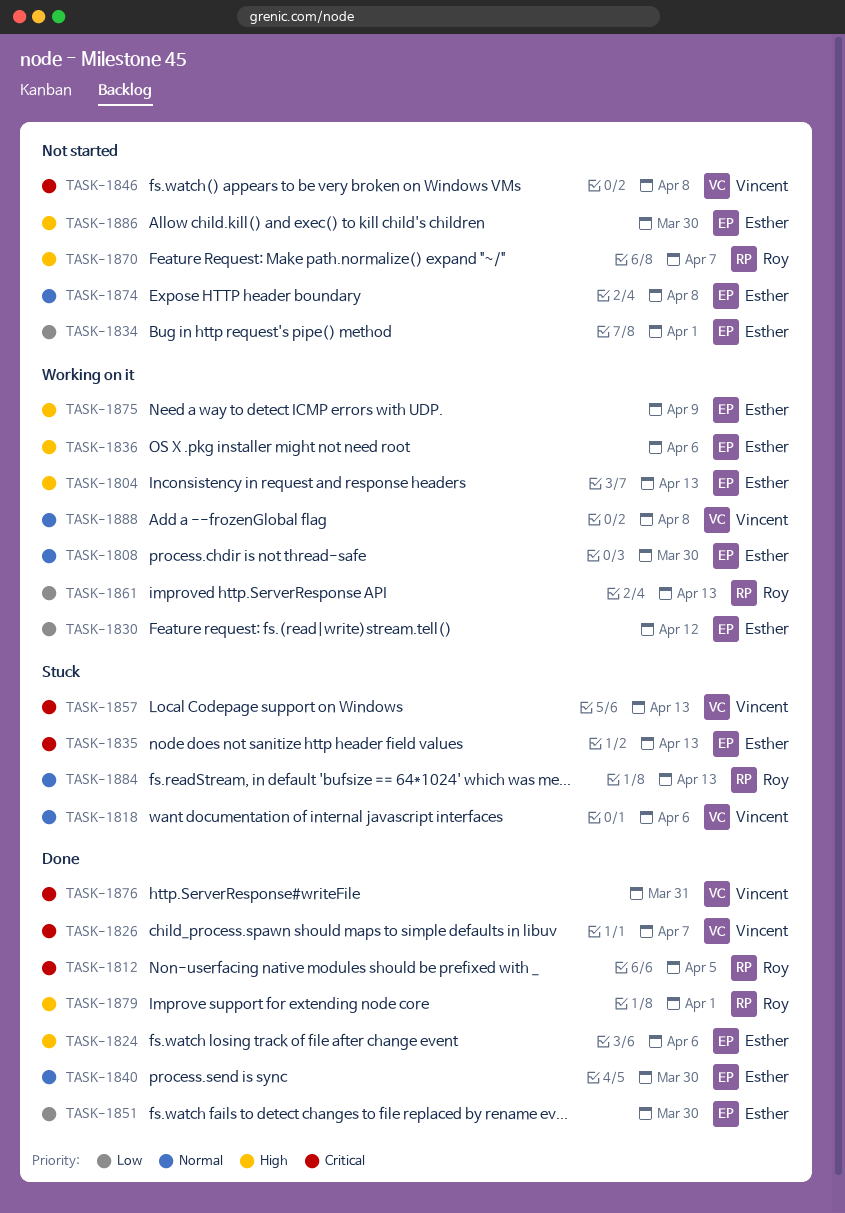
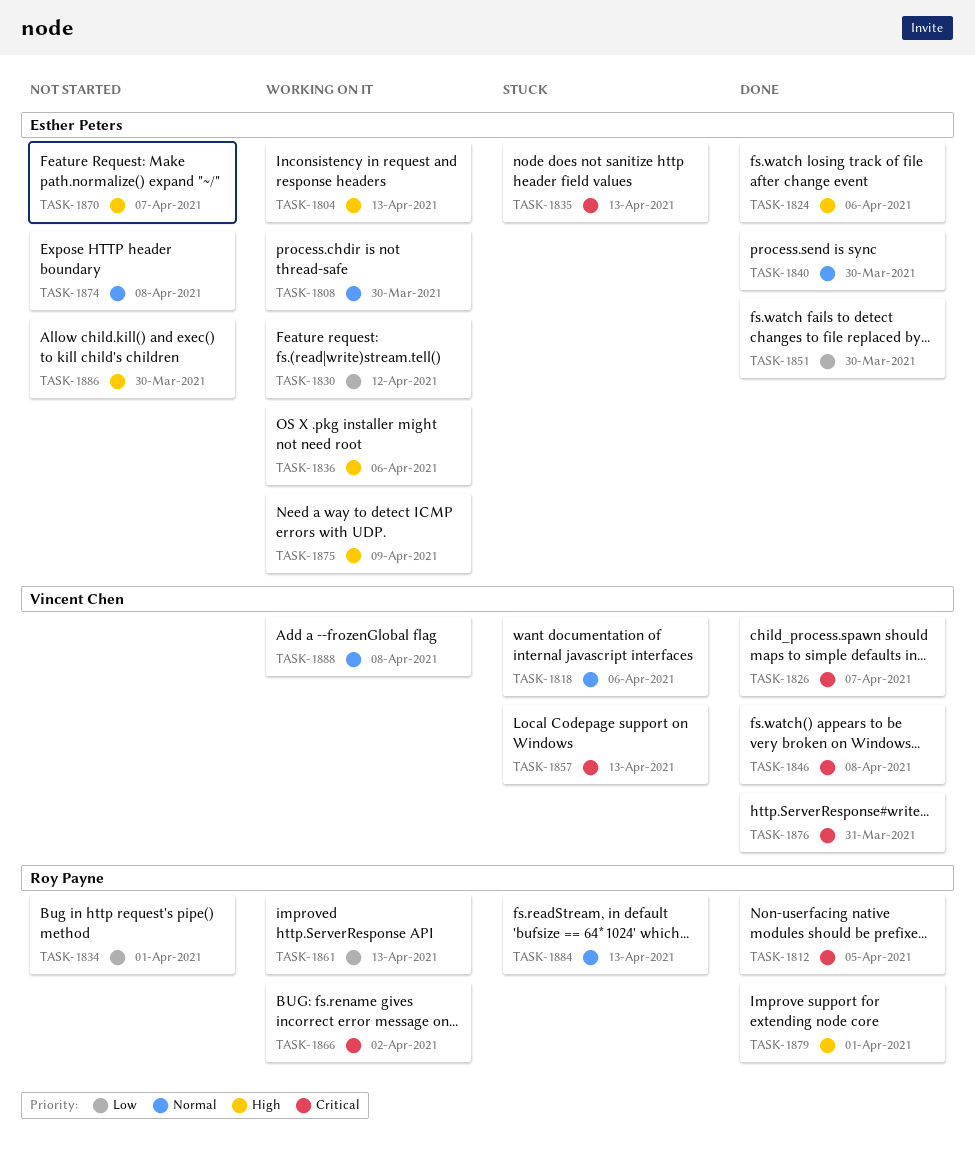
TASK-1834, owner: Esther Peters -> Roy Payne
TASK-1846, status: Not started -> Done
TASK-1866: none -> present
TASK-1870, owner: Roy Payne -> Esther Peters

